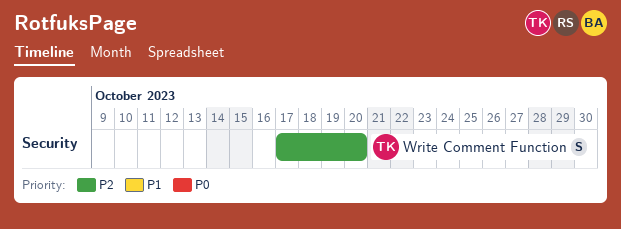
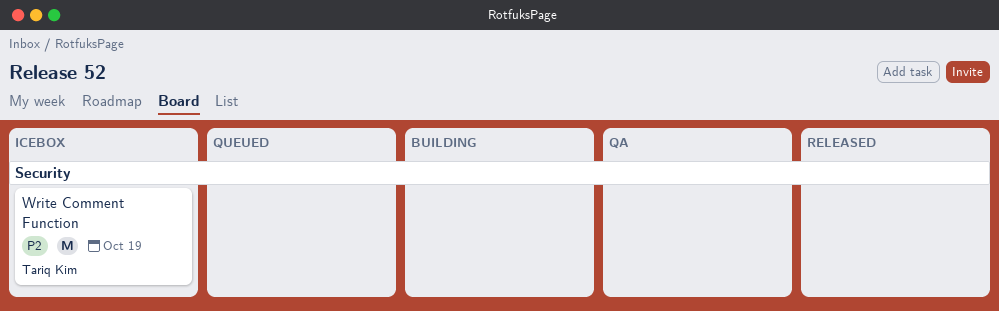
Write Comment Function, estimate: S -> M
Write Comment Function, due: Oct 20 -> Oct 19

